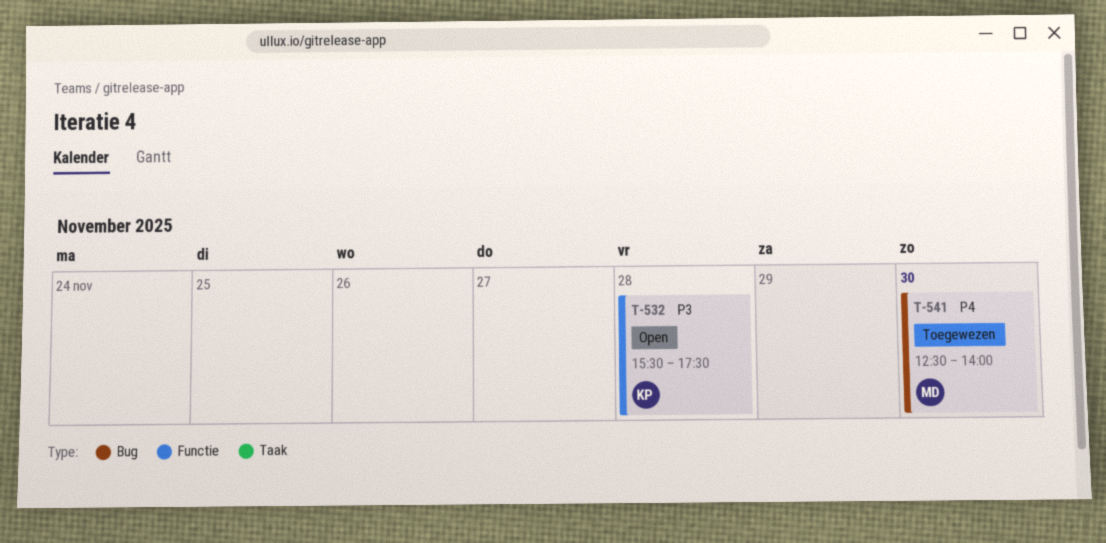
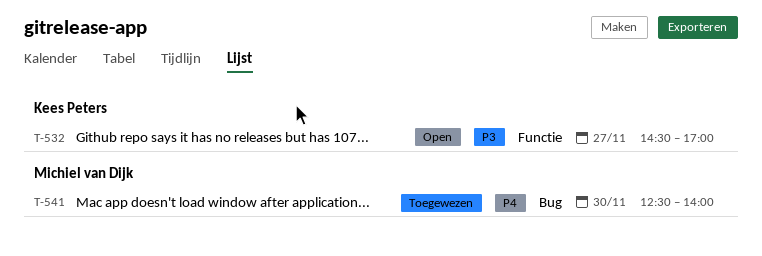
T-532, day: Nov 28 -> Nov 27
T-532, begins: 15:30 -> 14:30
T-532, ends: 17:30 -> 17:00

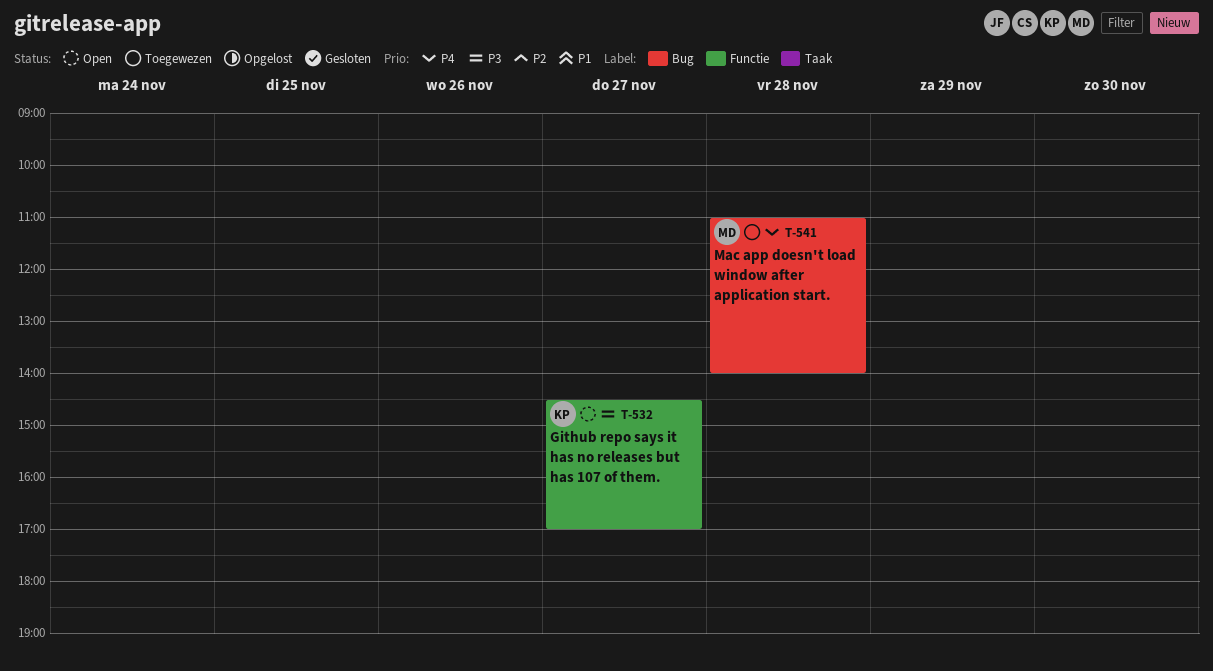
T-541, day: Nov 30 -> Nov 28
T-541, begins: 12:30 -> 11:00

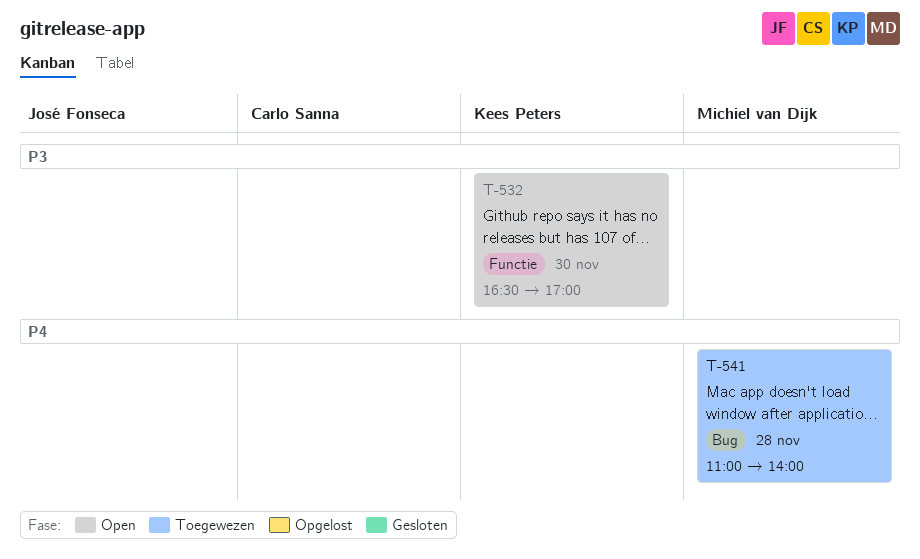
T-532, day: Nov 27 -> Nov 30
T-532, begins: 14:30 -> 16:30

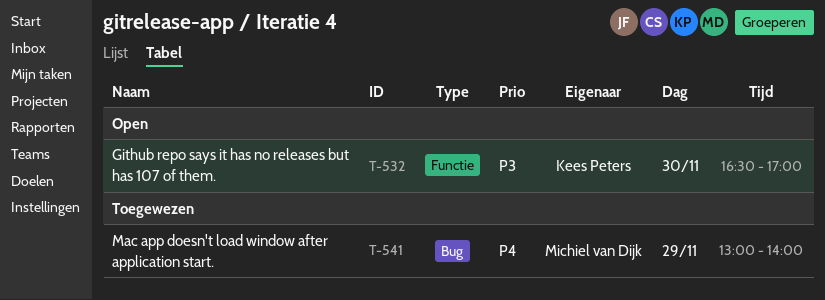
T-541, day: Nov 28 -> Nov 29
T-541, begins: 11:00 -> 13:00

